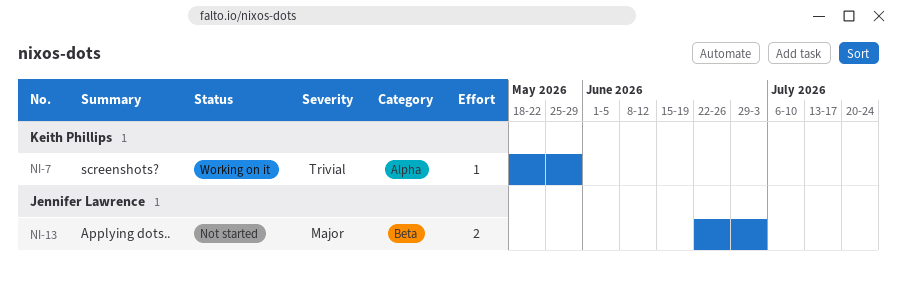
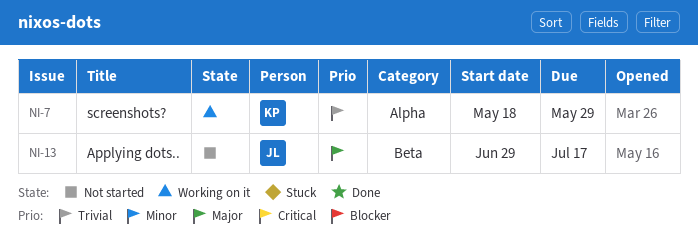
NI-13, start: Jun 22 -> Jun 29
NI-13, due: Jul 3 -> Jul 17

